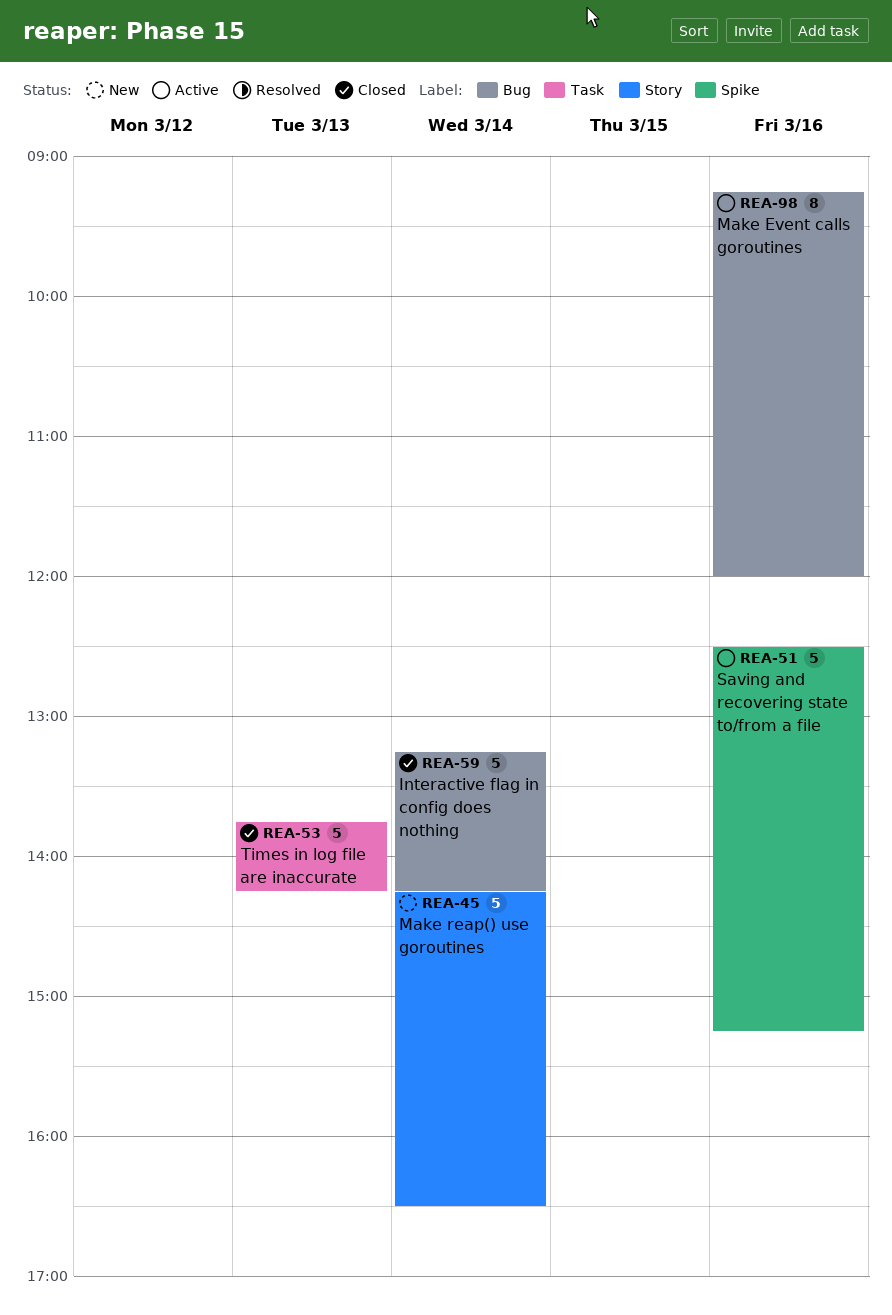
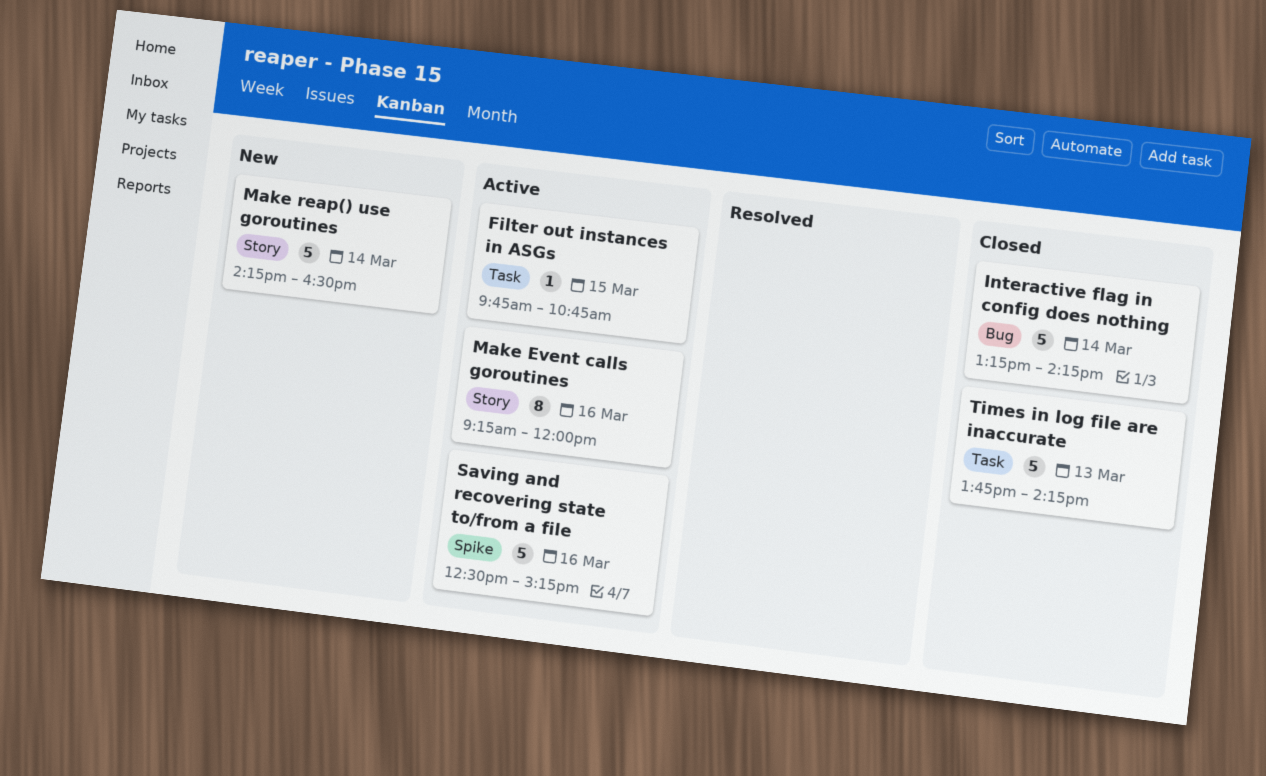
Filter out instances in ASGs: none -> present
Make Event calls goroutines, label: Bug -> Story

